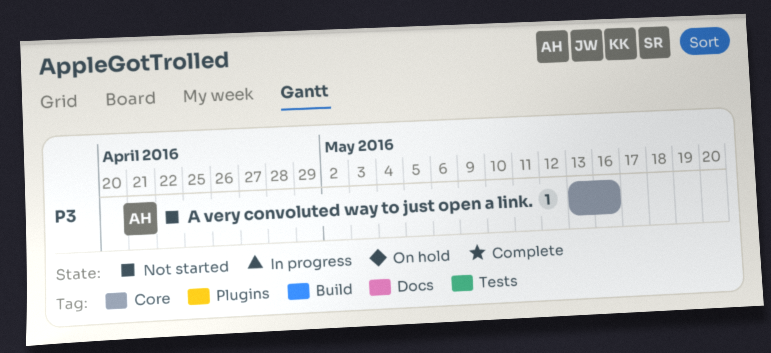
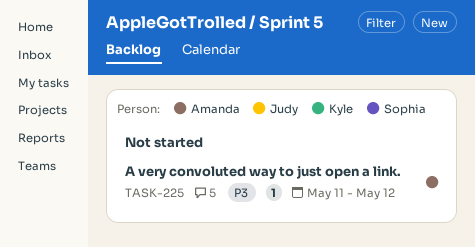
A very convoluted way to just open a link., start: May 13 -> May 11
A very convoluted way to just open a link., due: May 16 -> May 12

